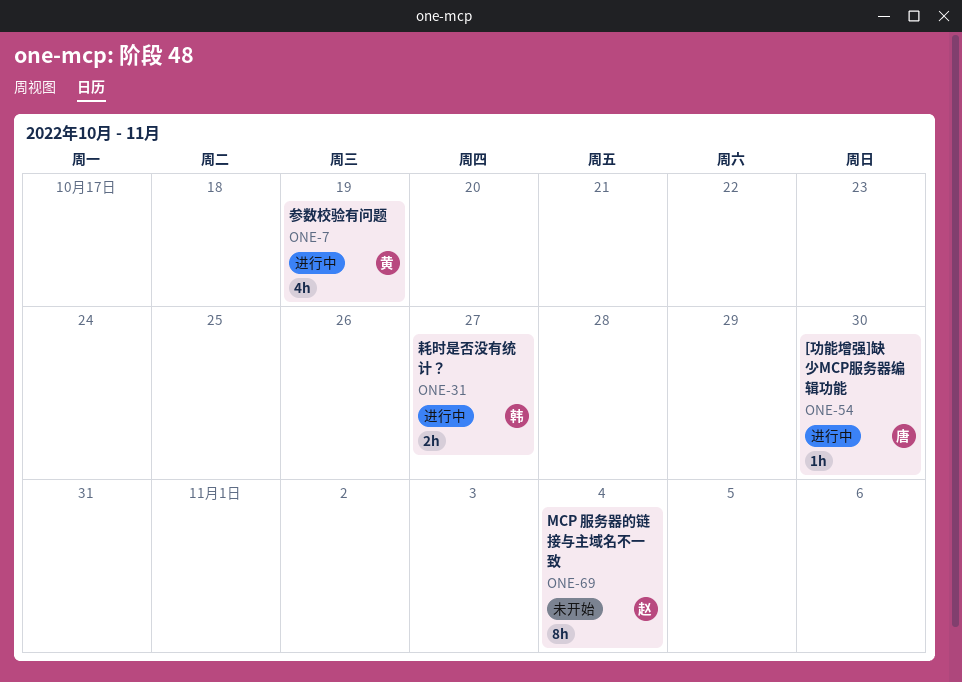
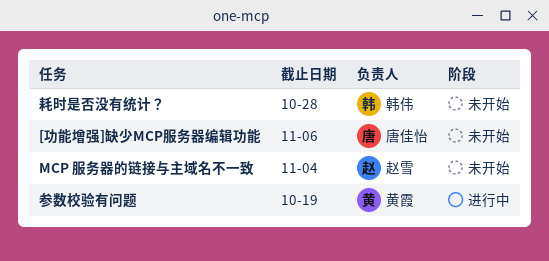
[功能增强]缺少MCP服务器编辑功能, status: 进行中 -> 未开始
[功能增强]缺少MCP服务器编辑功能, due: Oct 30 -> Nov 6
耗时是否没有统计？, status: 进行中 -> 未开始
耗时是否没有统计？, due: Oct 27 -> Oct 28

